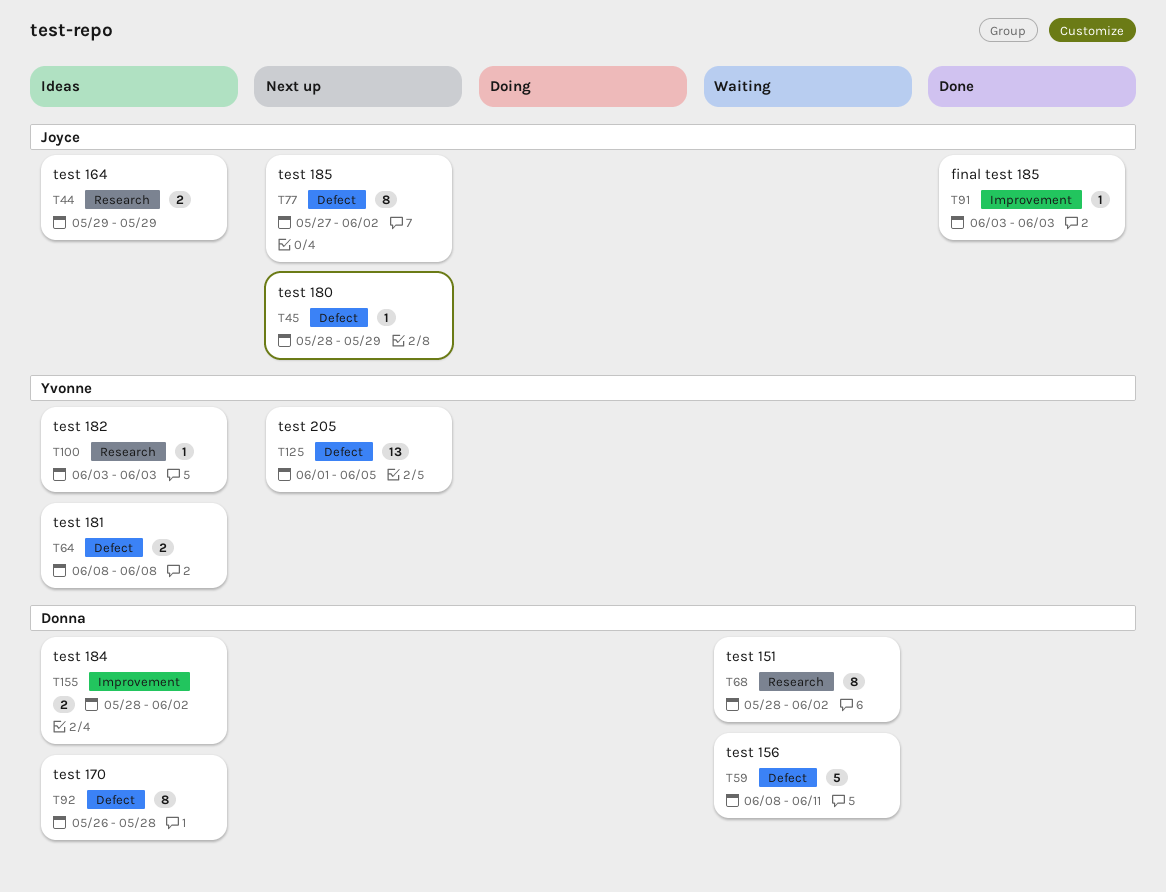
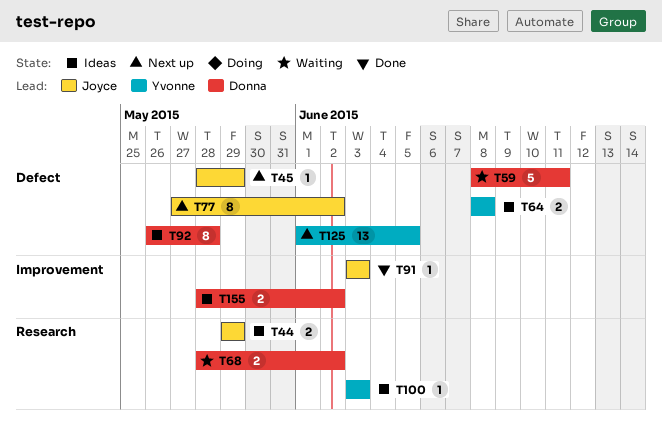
T68, estimate: 8 -> 2

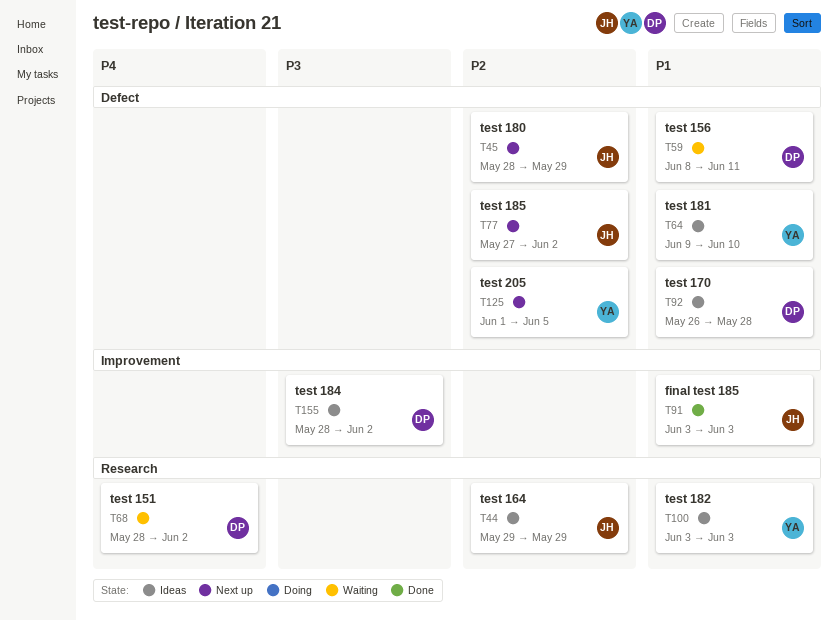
T64, start: Jun 8 -> Jun 9
T64, due: Jun 8 -> Jun 10

